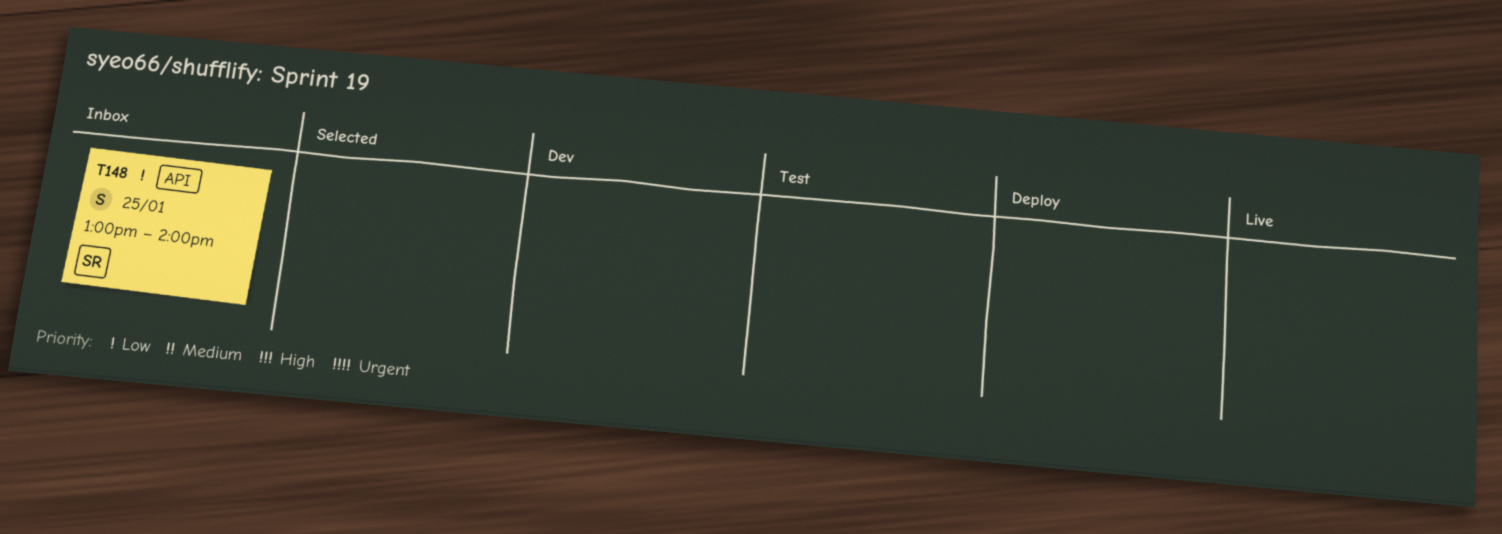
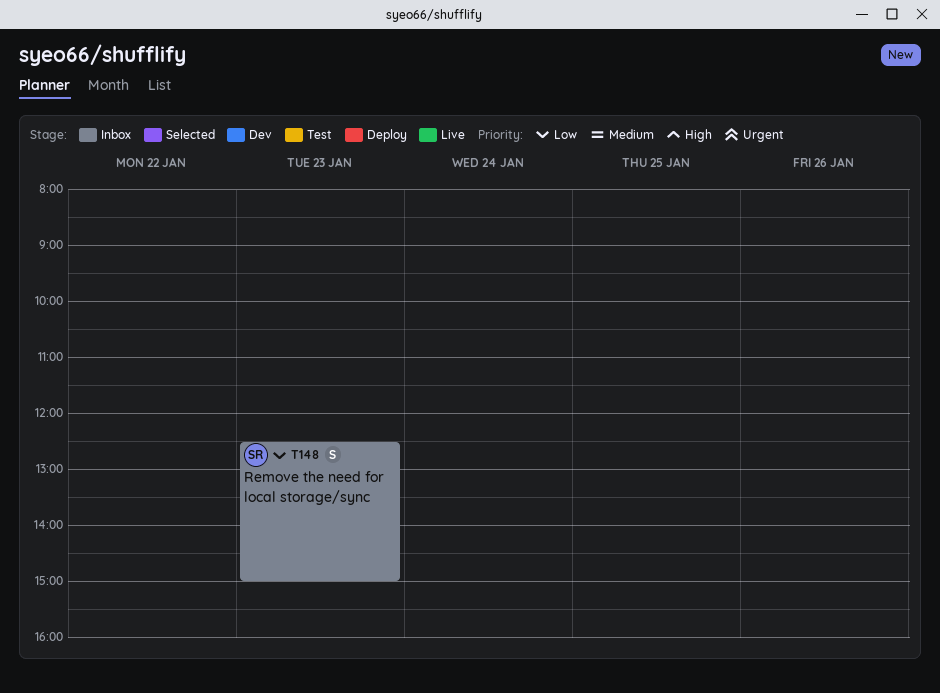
T148, day: Jan 25 -> Jan 23
T148, begins: 13:00 -> 12:30
T148, ends: 14:00 -> 15:00

